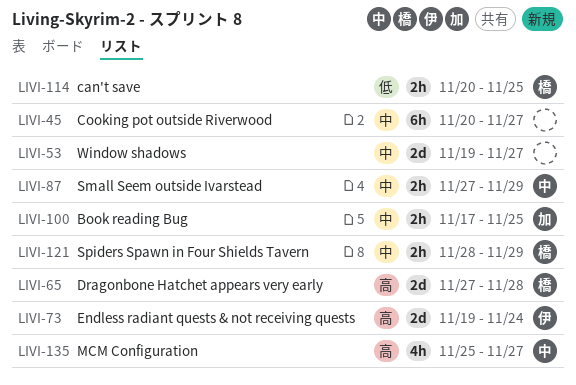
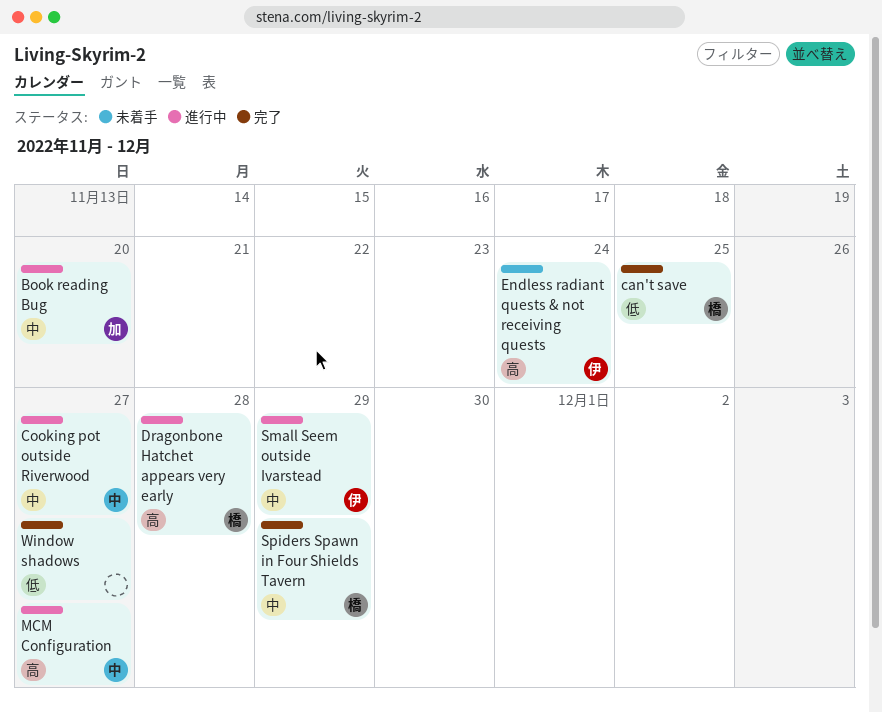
Book reading Bug, due: Nov 25 -> Nov 20
Cooking pot outside Riverwood, owner: none -> 中
Small Seem outside Ivarstead, owner: 中 -> 伊
Window shadows, priority: 中 -> 低

